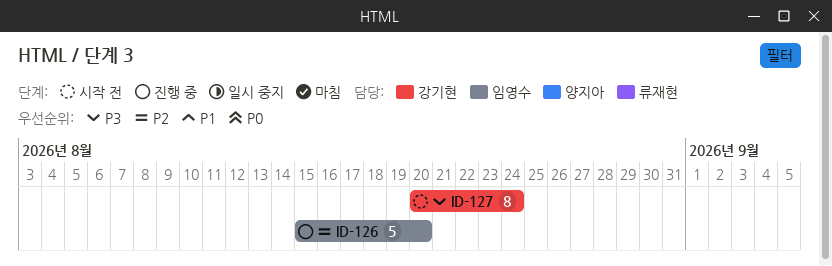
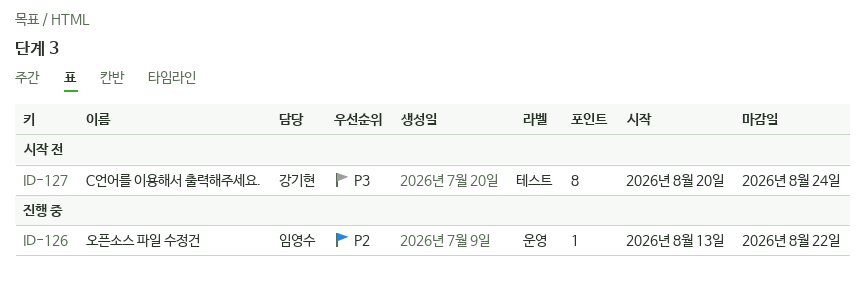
ID-126, estimate: 5 -> 1
ID-126, start: Aug 15 -> Aug 13
ID-126, due: Aug 20 -> Aug 22

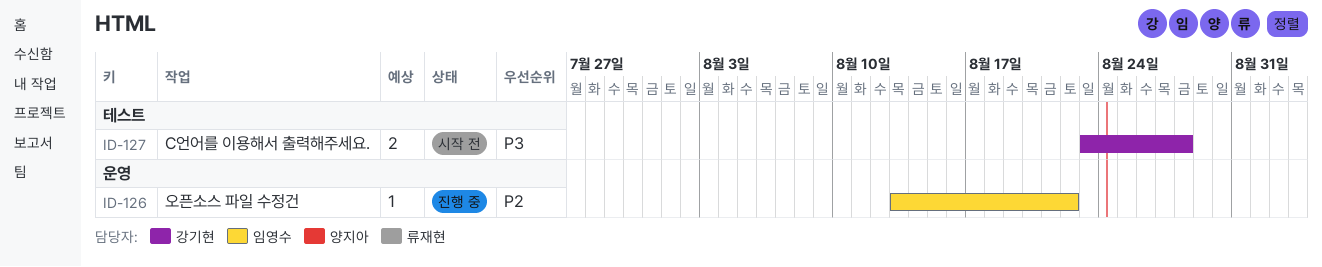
ID-127, estimate: 8 -> 2
ID-127, start: Aug 20 -> Aug 23
ID-127, due: Aug 24 -> Aug 28

